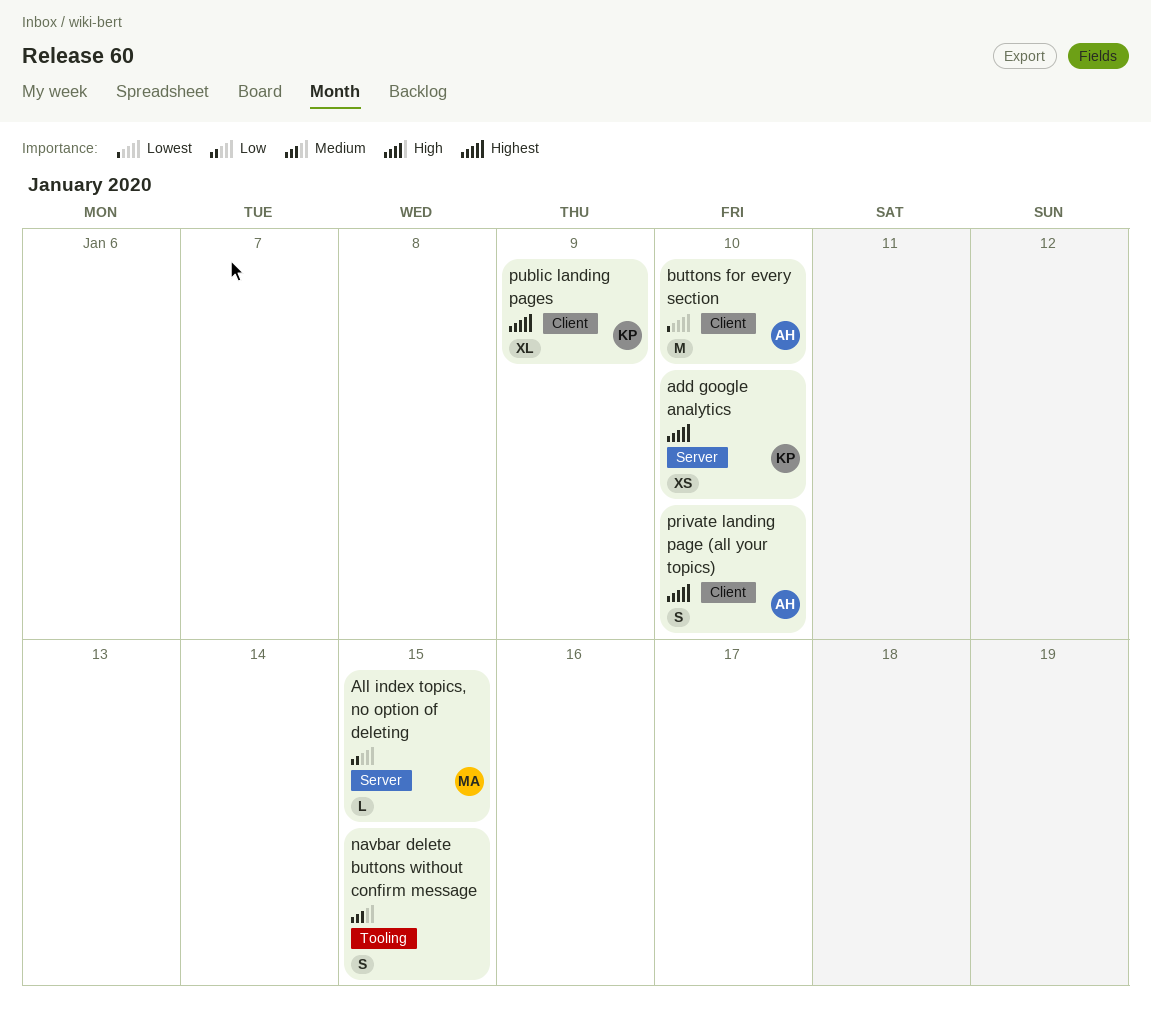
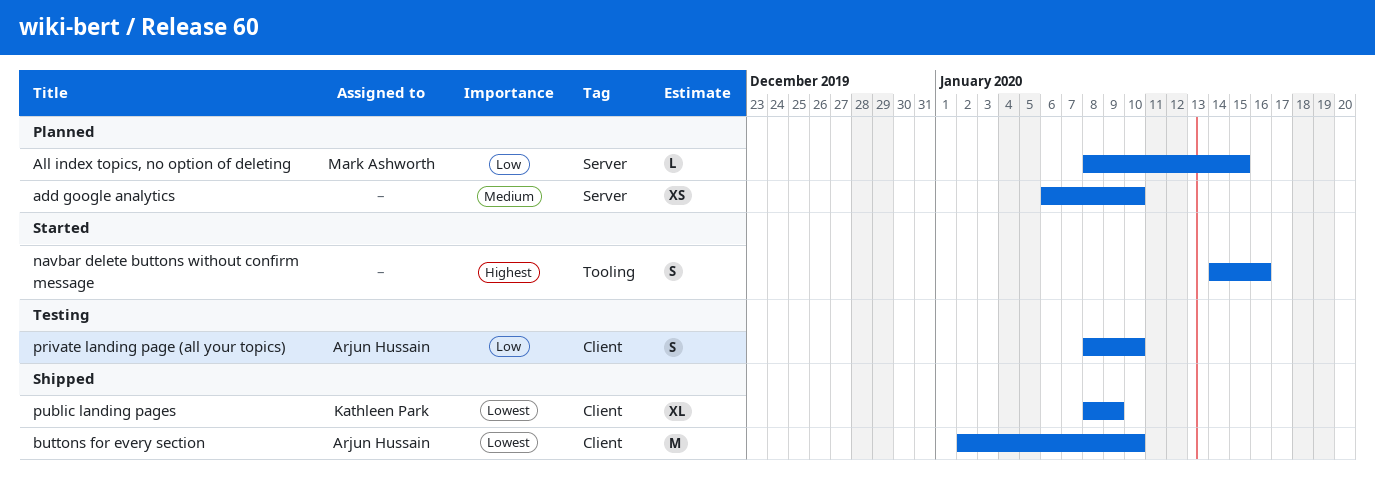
add google analytics, owner: Kathleen Park -> none
add google analytics, priority: Highest -> Medium
navbar delete buttons without confirm message, priority: Medium -> Highest
navbar delete buttons without confirm message, due: Jan 15 -> Jan 16
private landing page (all your topics), priority: Highest -> Low
public landing pages, priority: Highest -> Lowest

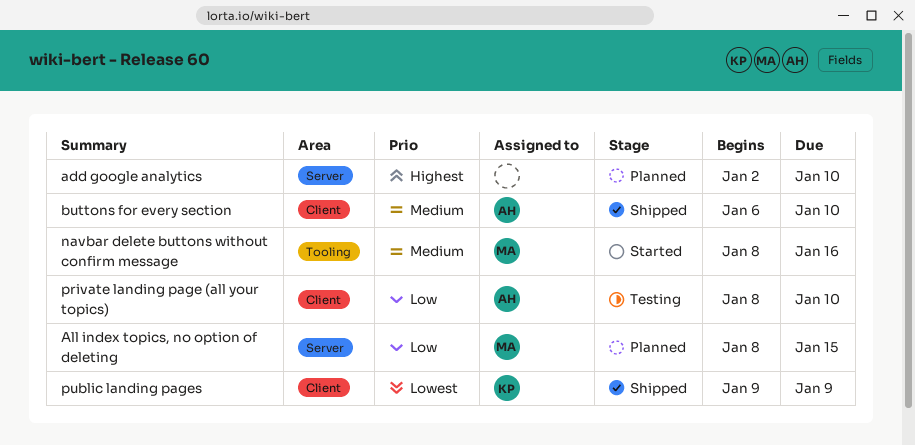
add google analytics, priority: Medium -> Highest
add google analytics, start: Jan 6 -> Jan 2
buttons for every section, priority: Lowest -> Medium
buttons for every section, start: Jan 2 -> Jan 6
navbar delete buttons without confirm message, owner: none -> Mark Ashworth
navbar delete buttons without confirm message, priority: Highest -> Medium
navbar delete buttons without confirm message, start: Jan 14 -> Jan 8
public landing pages, start: Jan 8 -> Jan 9

